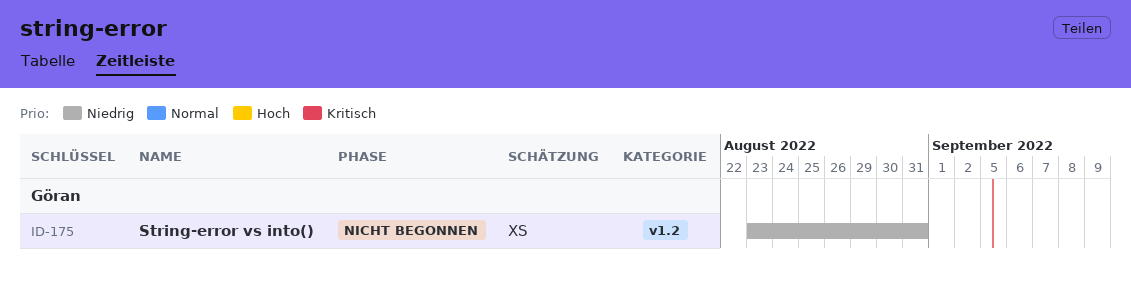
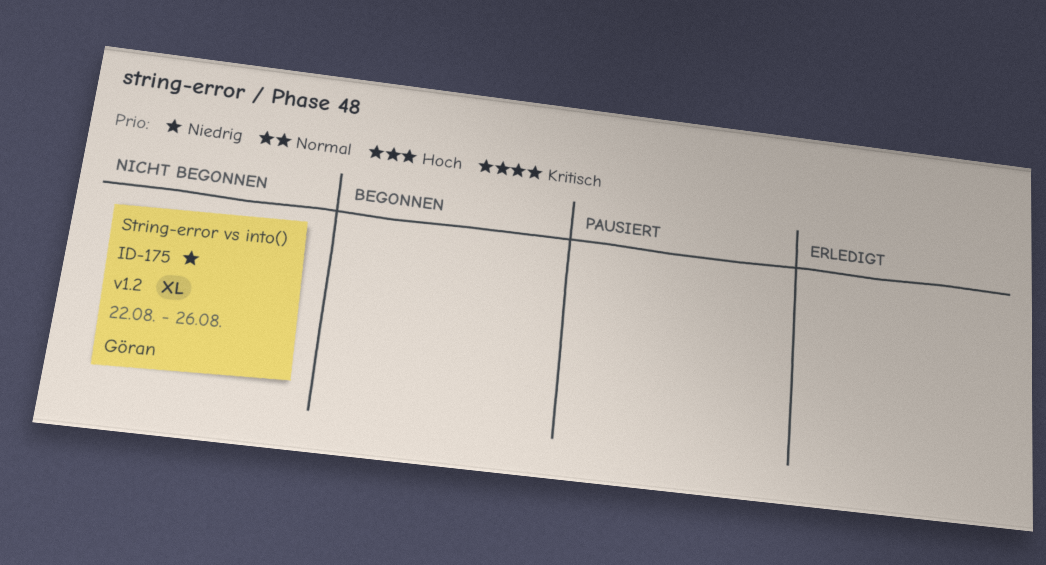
ID-175, estimate: XS -> XL
ID-175, start: Aug 23 -> Aug 22
ID-175, due: Aug 31 -> Aug 26

